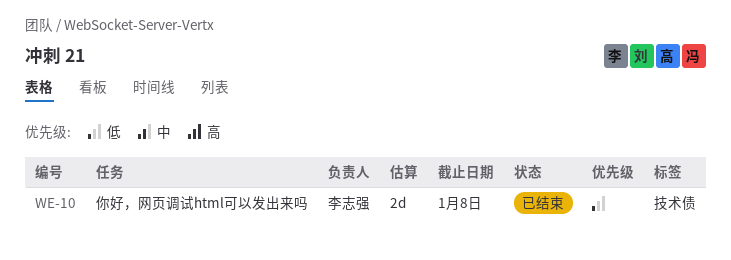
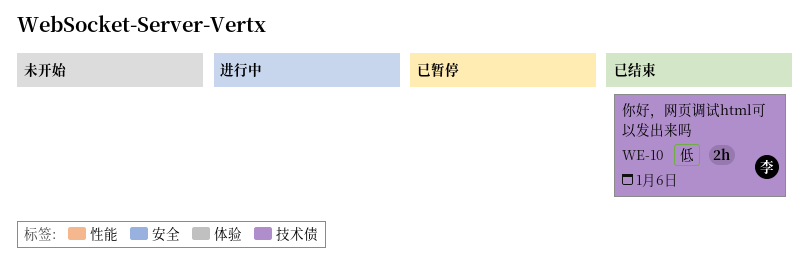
WE-10, estimate: 2d -> 2h
WE-10, due: Jan 8 -> Jan 6

